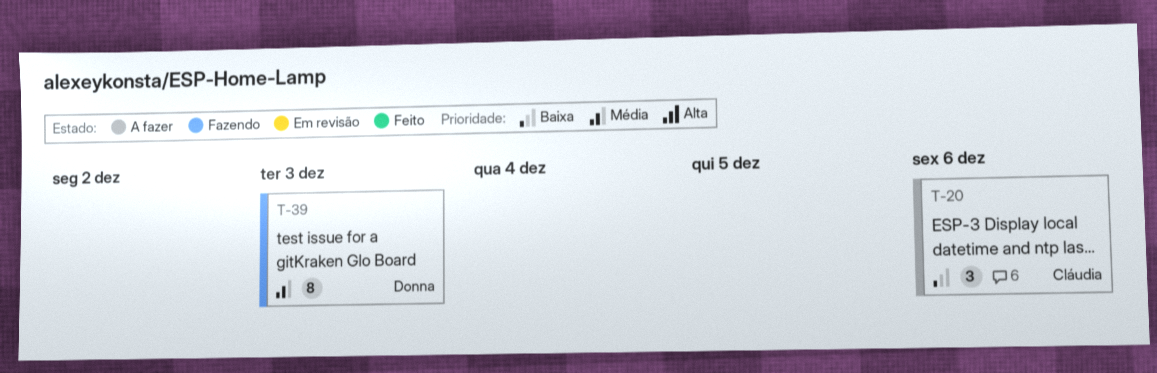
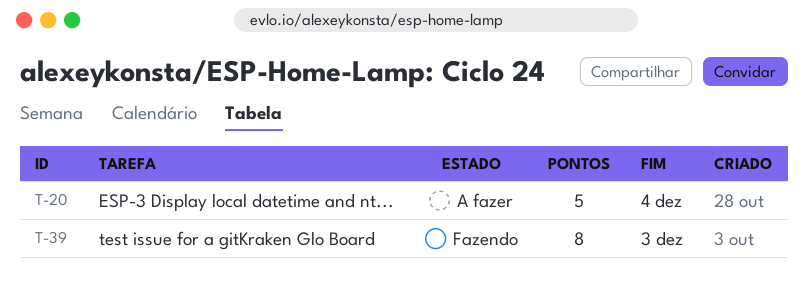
T-20, estimate: 3 -> 5
T-20, due: Dec 6 -> Dec 4

